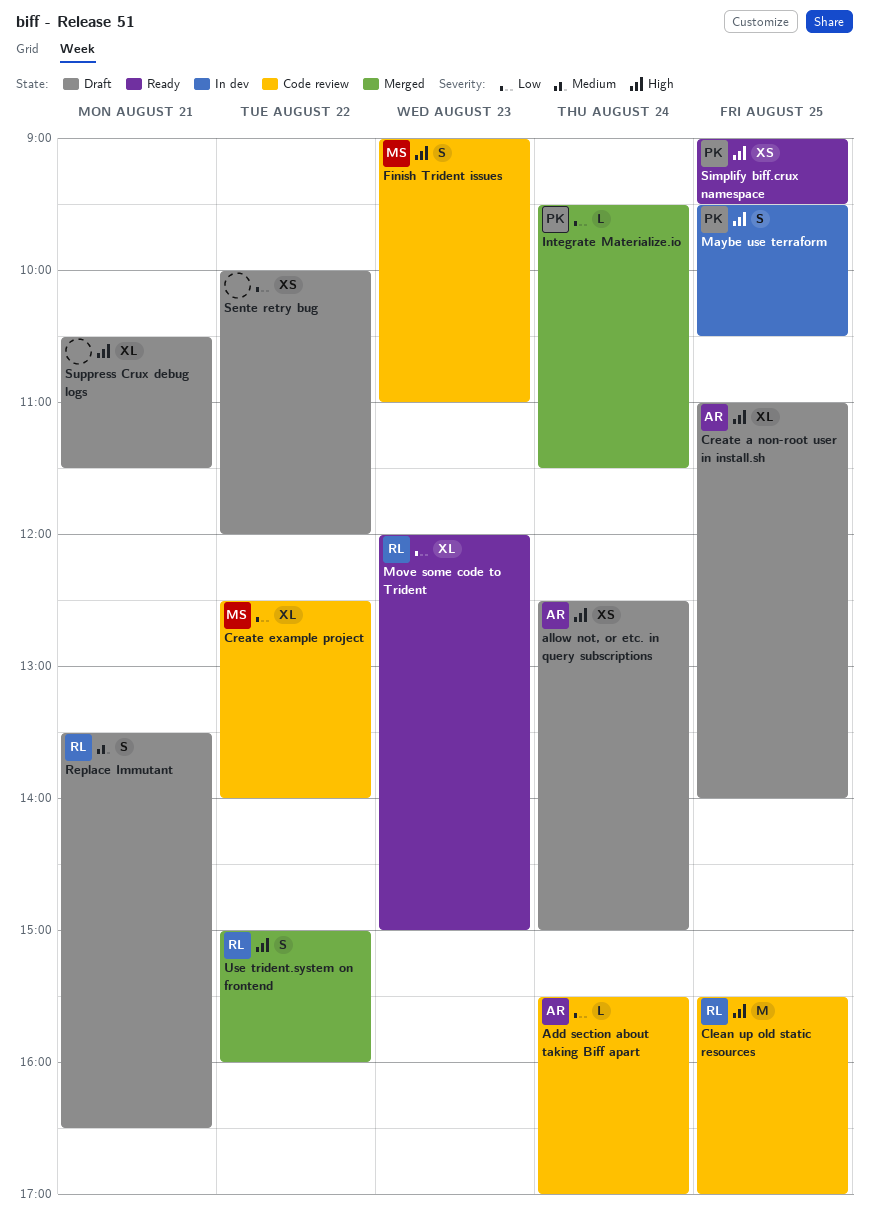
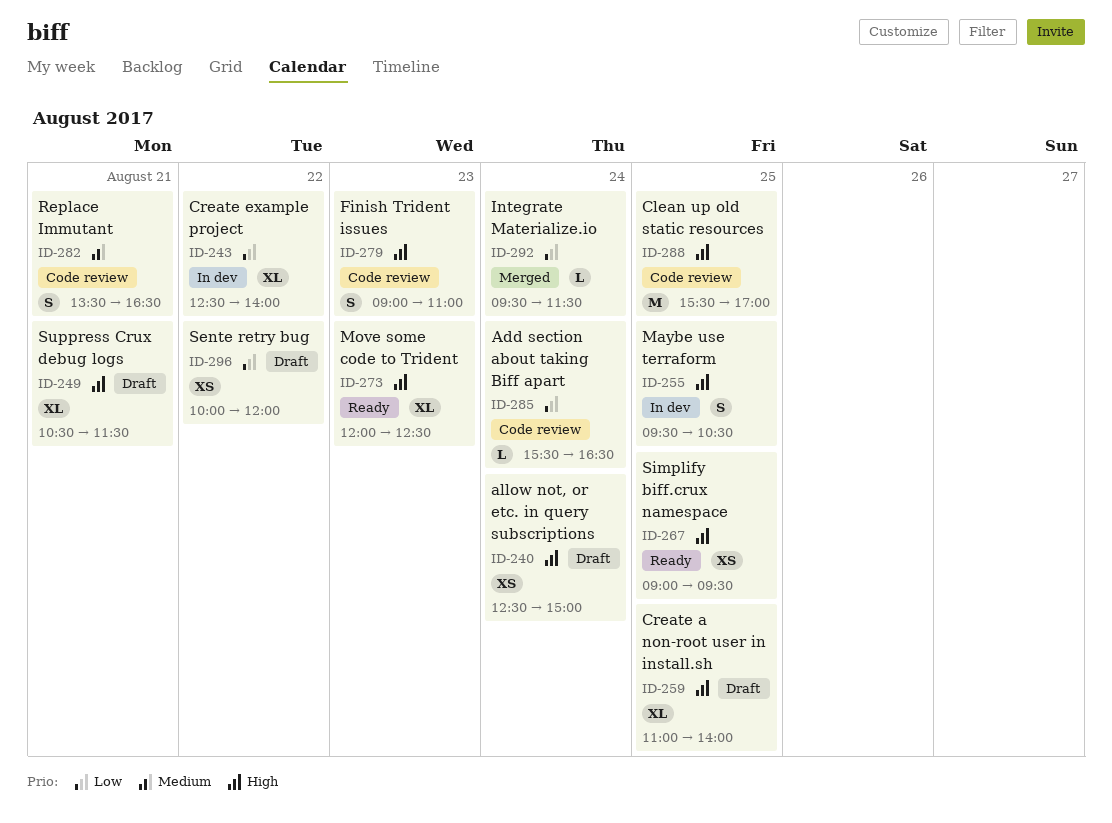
Add section about taking Biff apart, ends: 17:00 -> 16:30
Create example project, status: Code review -> In dev
Move some code to Trident, priority: Low -> High
Move some code to Trident, ends: 15:00 -> 12:30
Replace Immutant, status: Draft -> Code review
Use trident.system on frontend: present -> none

